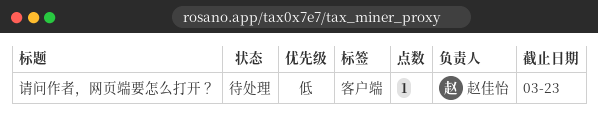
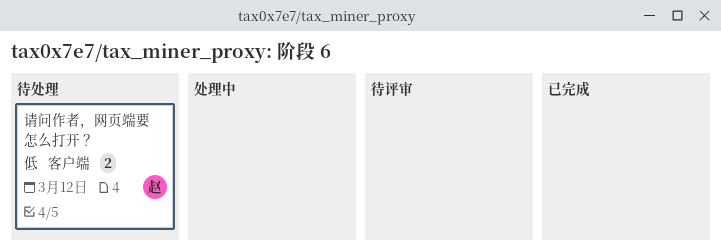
请问作者，网页端要怎么打开？, estimate: 1 -> 2
请问作者，网页端要怎么打开？, due: Mar 23 -> Mar 12

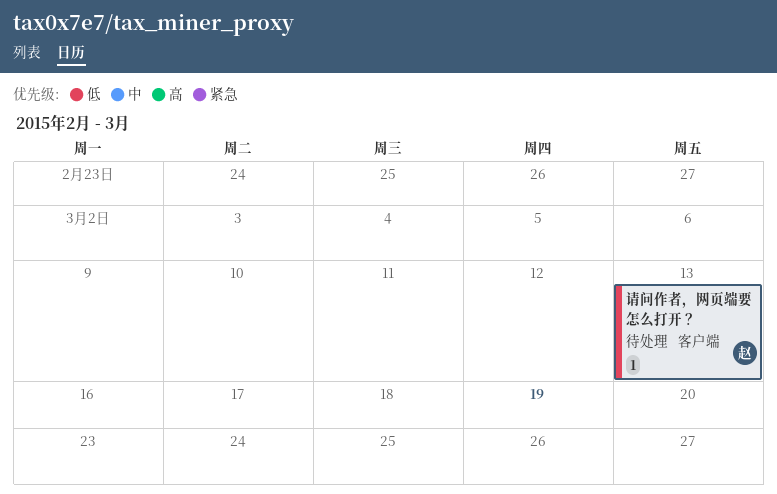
请问作者，网页端要怎么打开？, estimate: 2 -> 1
请问作者，网页端要怎么打开？, due: Mar 12 -> Mar 13

